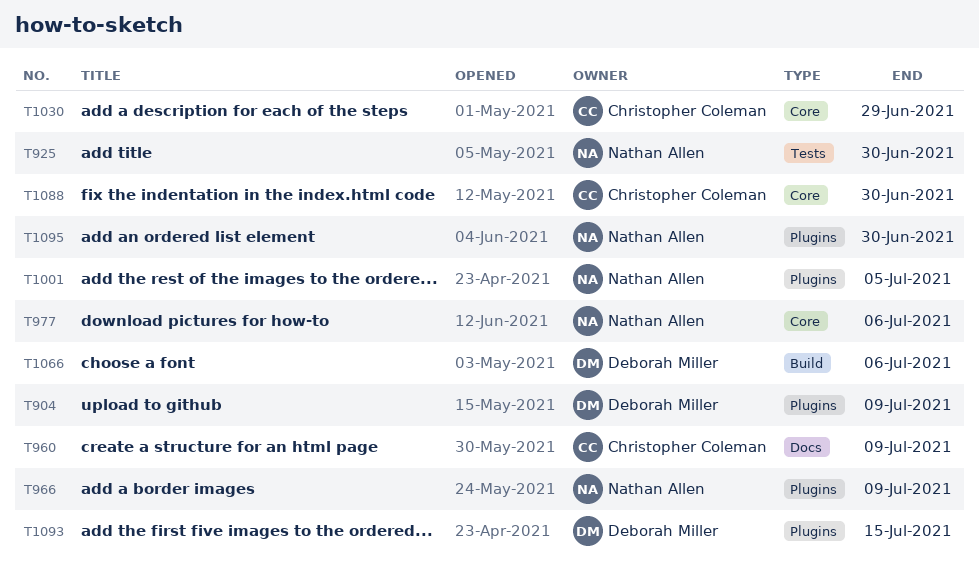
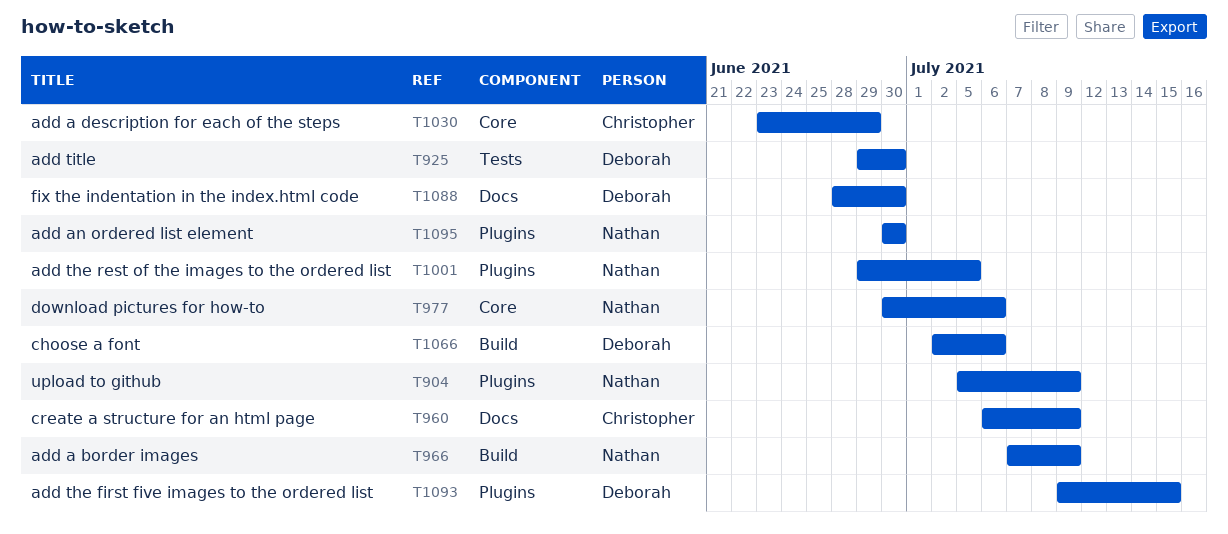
T904, owner: Deborah Miller -> Nathan Allen
T925, owner: Nathan Allen -> Deborah Miller
T966, label: Plugins -> Build
T1088, owner: Christopher Coleman -> Deborah Miller
T1088, label: Core -> Docs

